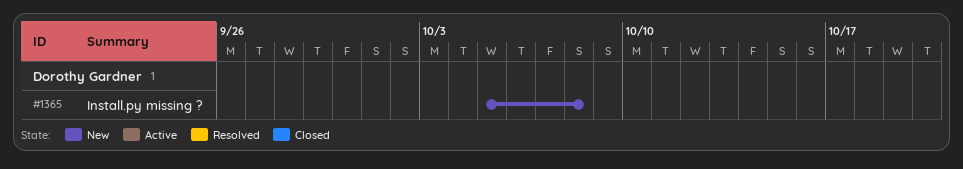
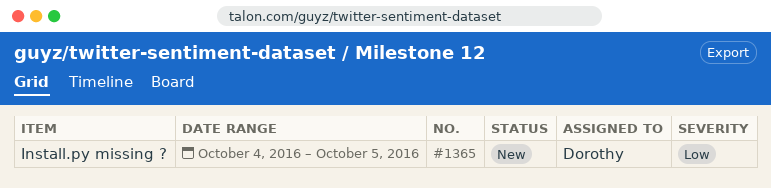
#1365, start: Oct 5 -> Oct 4
#1365, due: Oct 8 -> Oct 5

